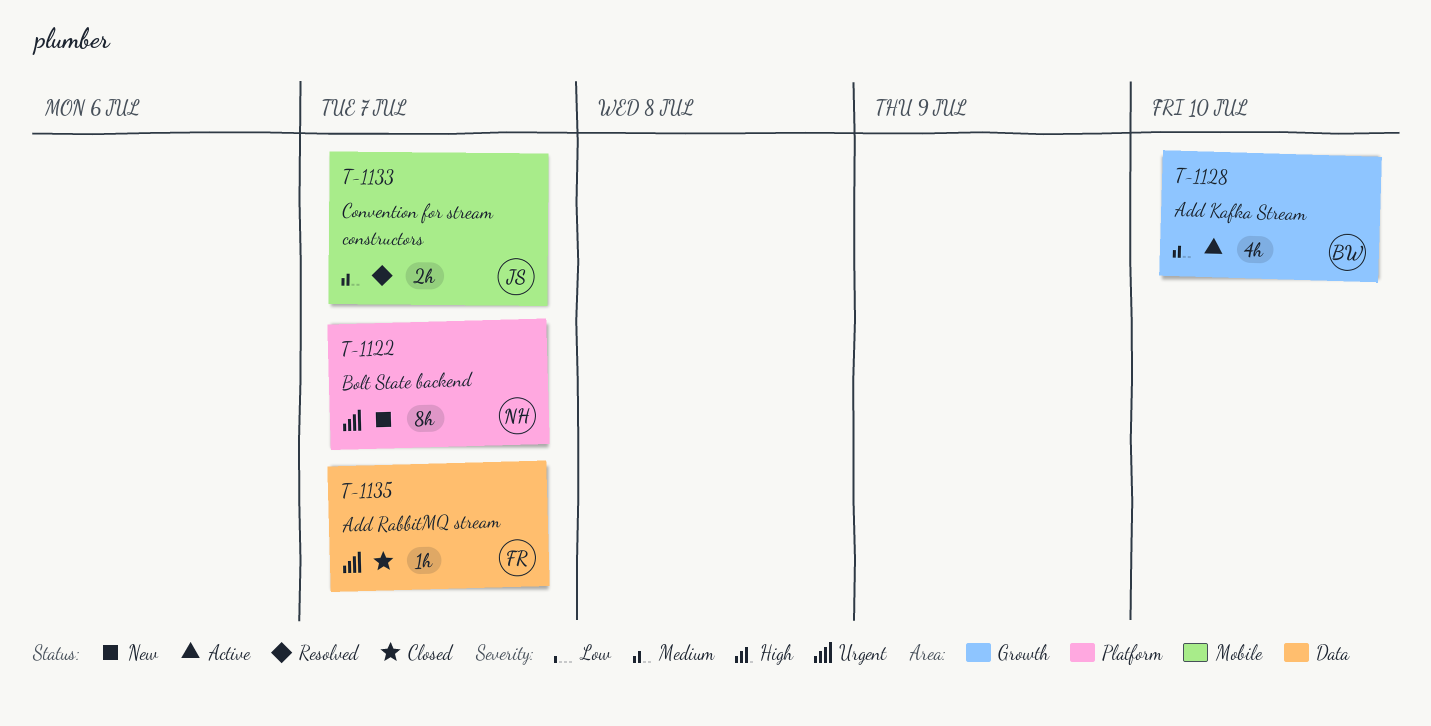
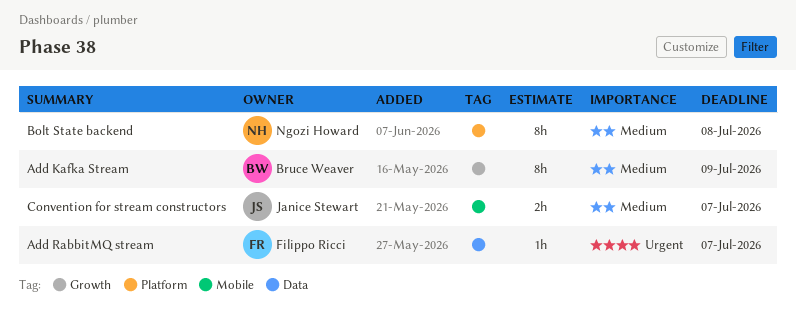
Add Kafka Stream, estimate: 4h -> 8h
Add Kafka Stream, due: Jul 10 -> Jul 9
Bolt State backend, priority: Urgent -> Medium
Bolt State backend, due: Jul 7 -> Jul 8

